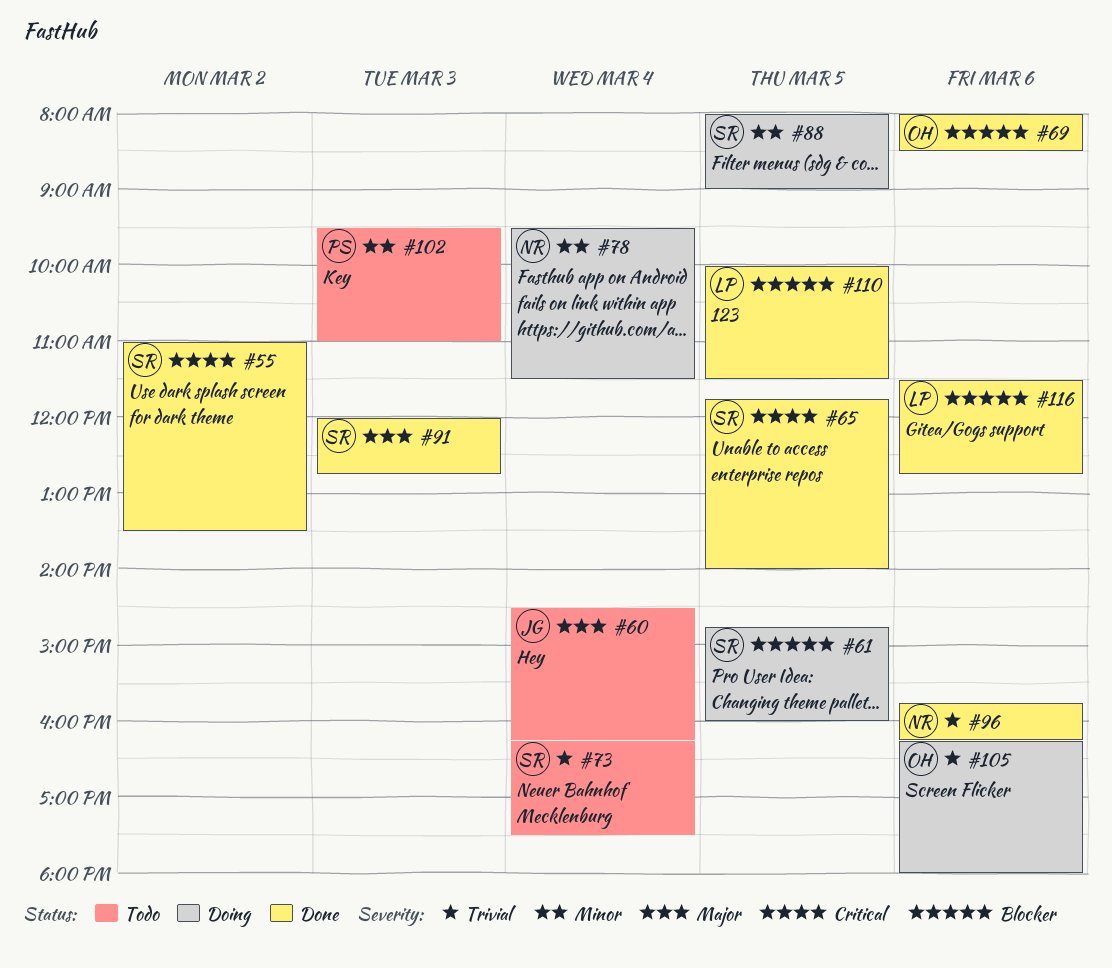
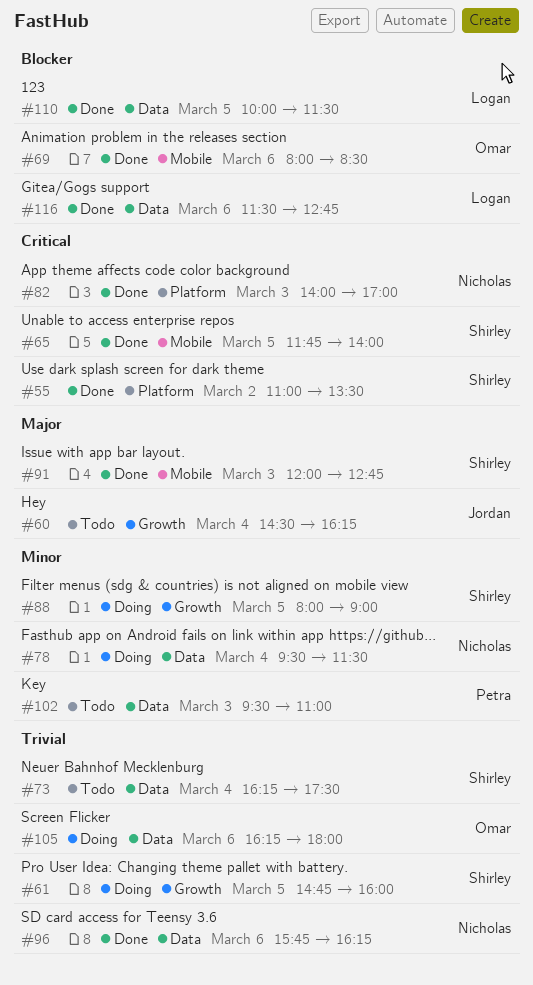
#61, priority: Blocker -> Trivial
#82: none -> present

